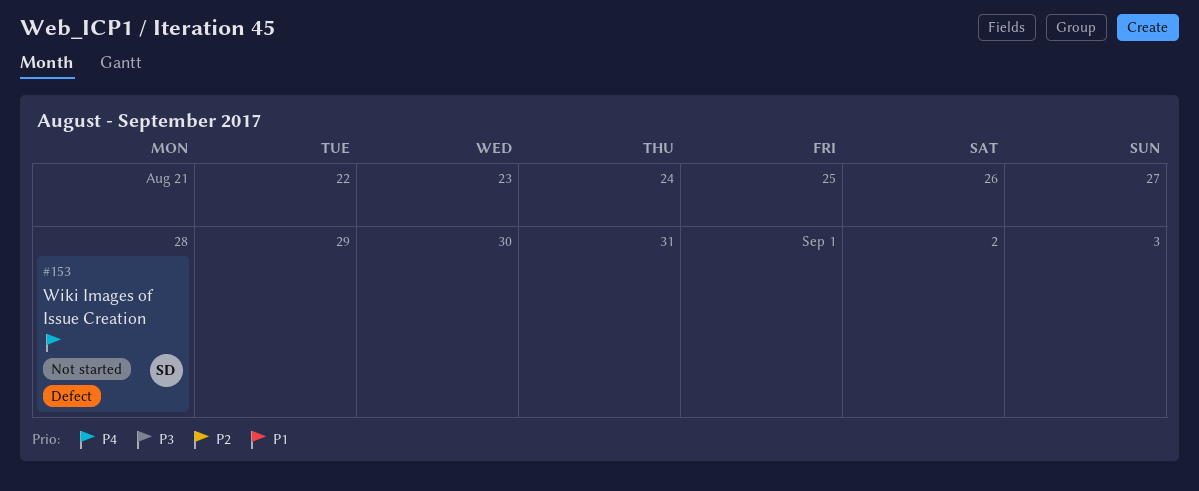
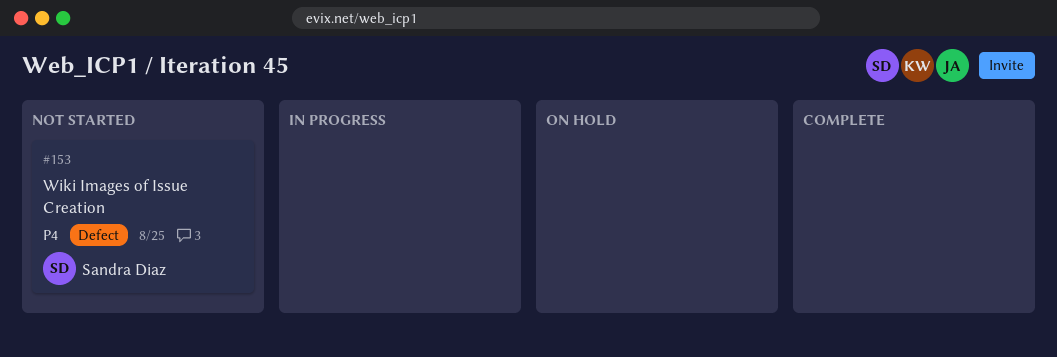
#153, due: Aug 28 -> Aug 25

